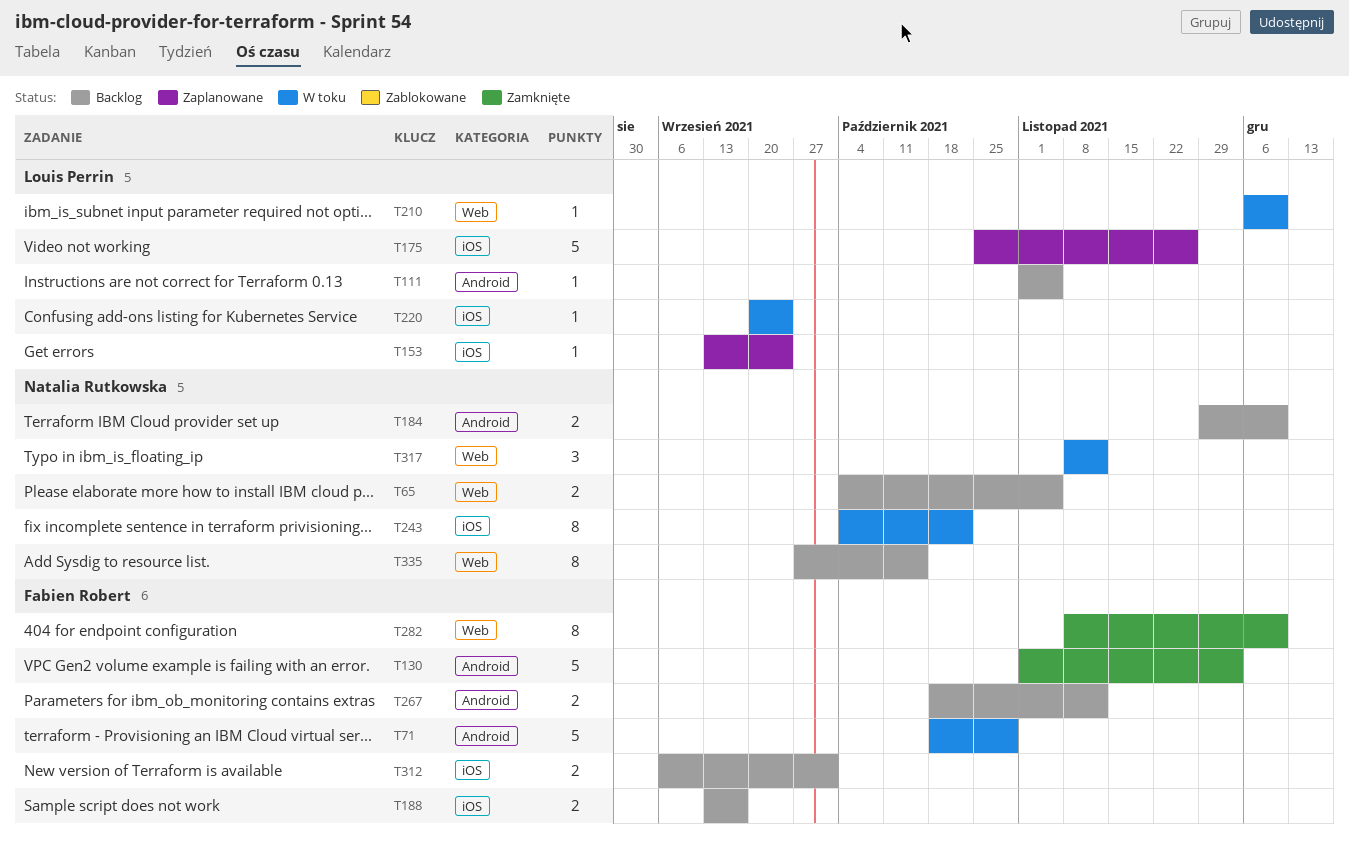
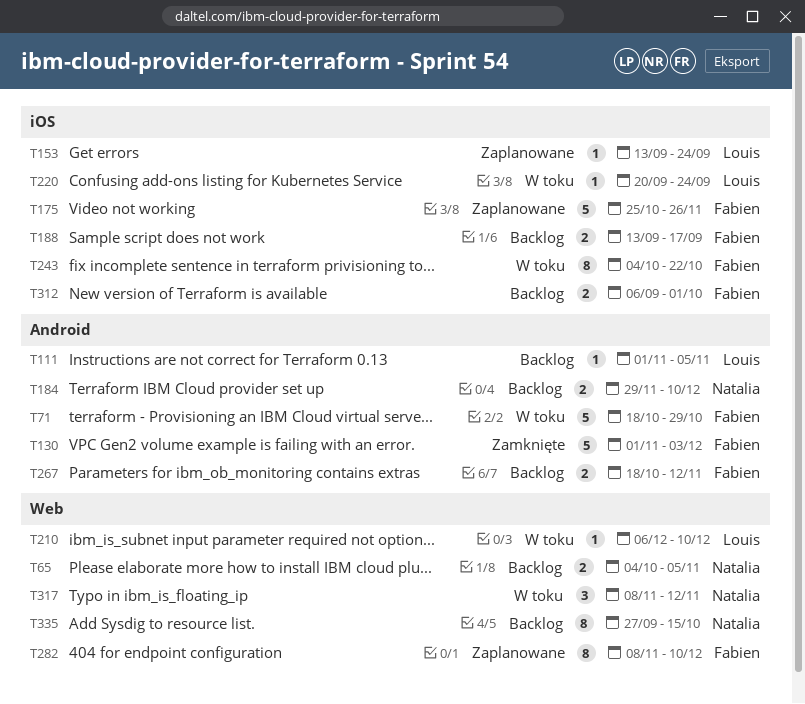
T175, owner: Louis Perrin -> Fabien Robert
T243, owner: Natalia Rutkowska -> Fabien Robert
T282, status: Zamknięte -> Zaplanowane

